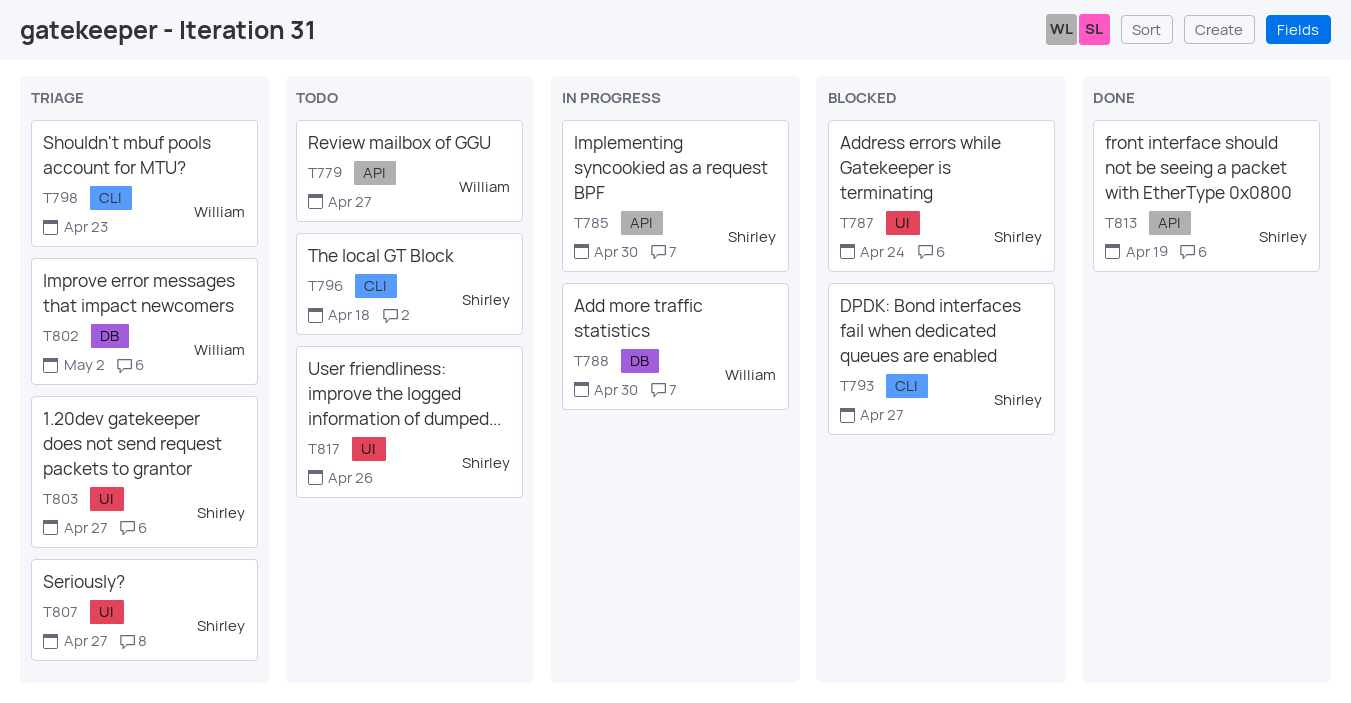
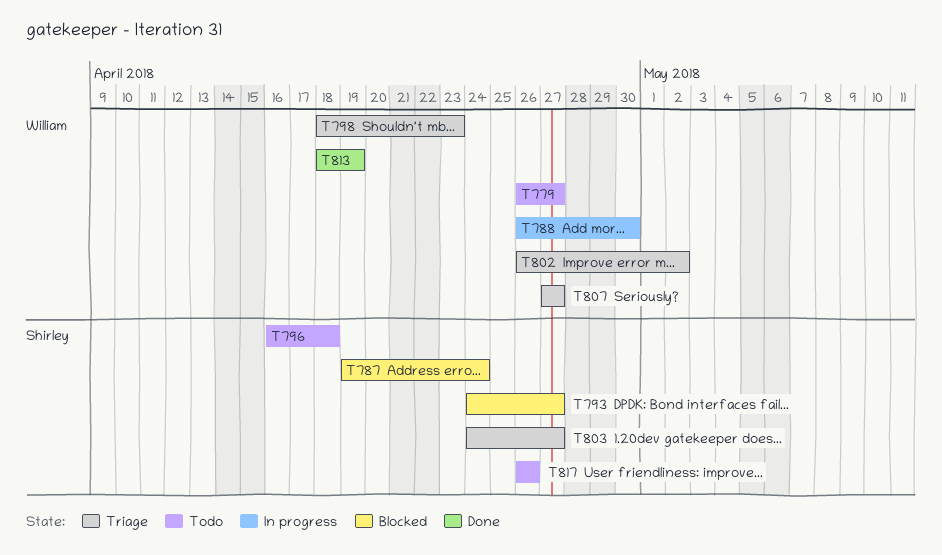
T785: present -> none
T807, owner: Shirley -> William
T813, owner: Shirley -> William

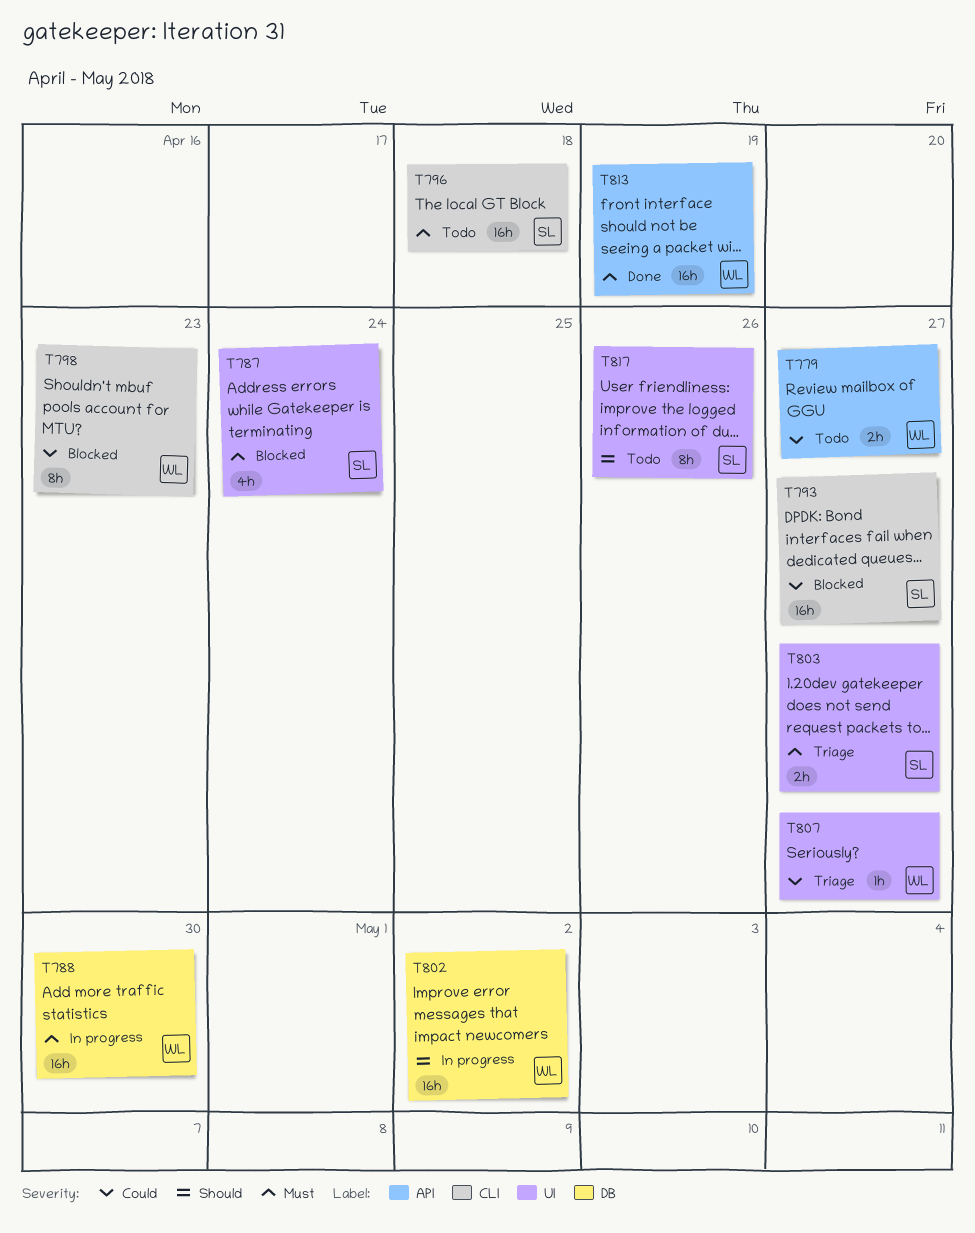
T798, status: Triage -> Blocked
T802, status: Triage -> In progress

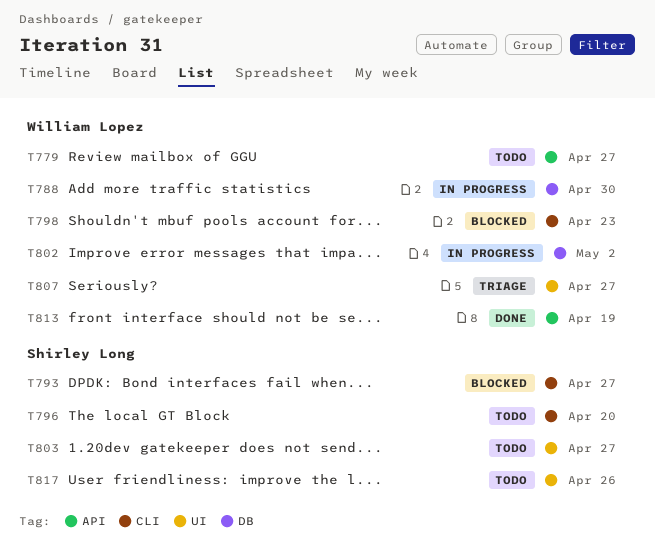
T787: present -> none
T796, due: Apr 18 -> Apr 20
T803, status: Triage -> Todo

